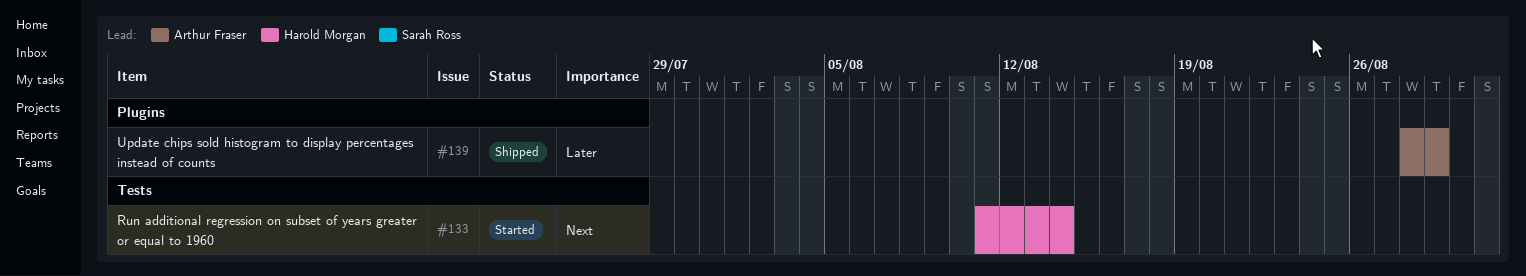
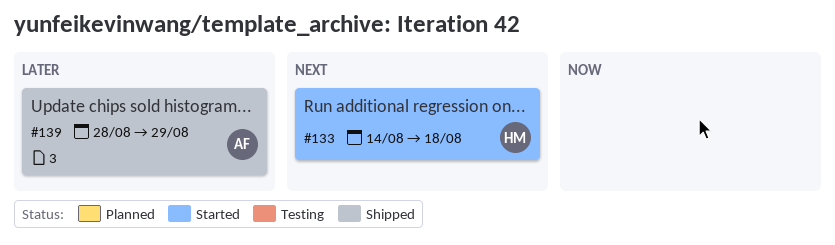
#133, start: Aug 11 -> Aug 14
#133, due: Aug 14 -> Aug 18

